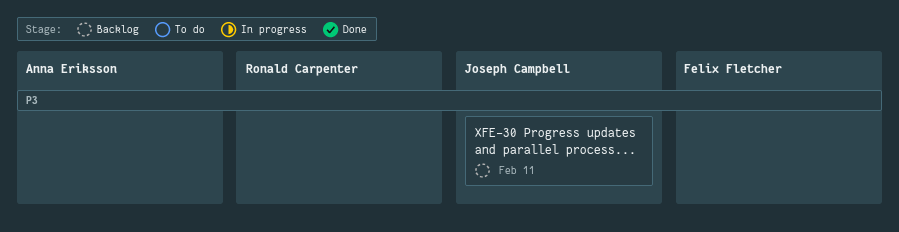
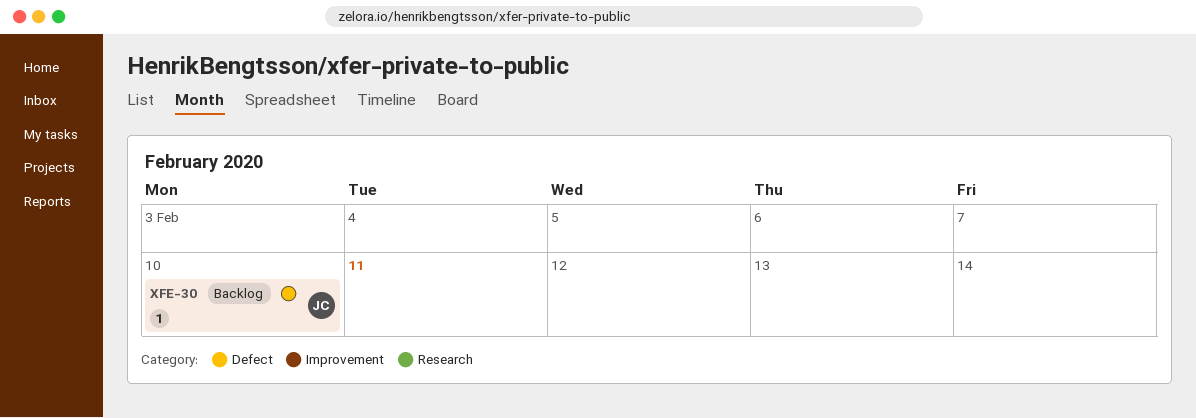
XFE-30, due: Feb 11 -> Feb 10

